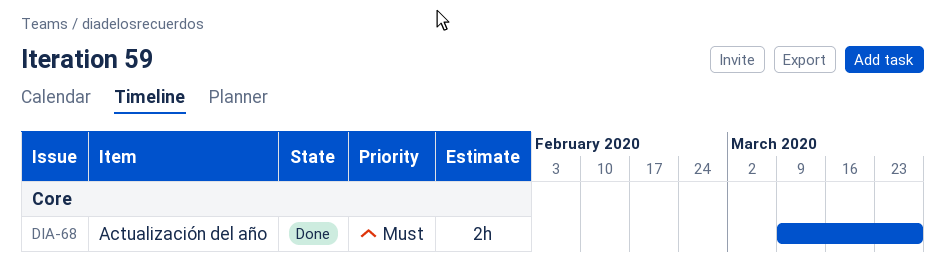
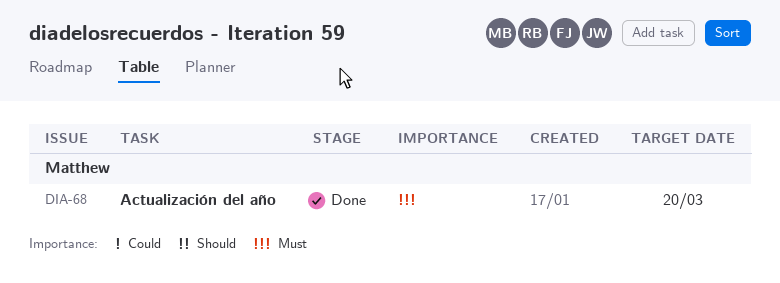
DIA-68, due: Mar 27 -> Mar 20

